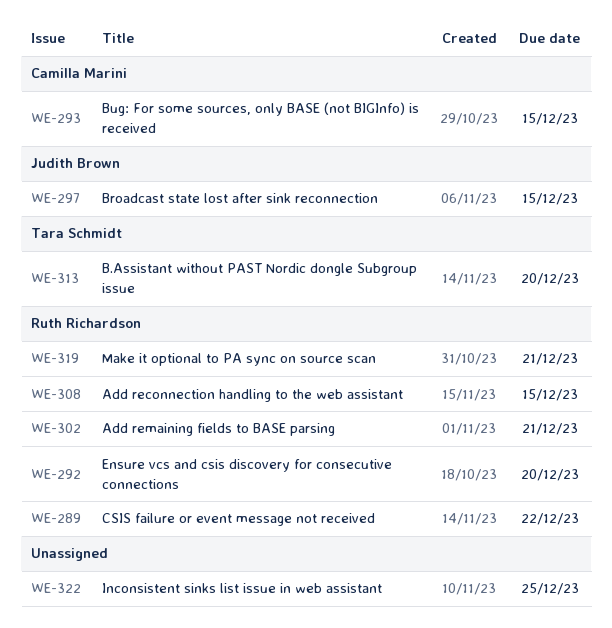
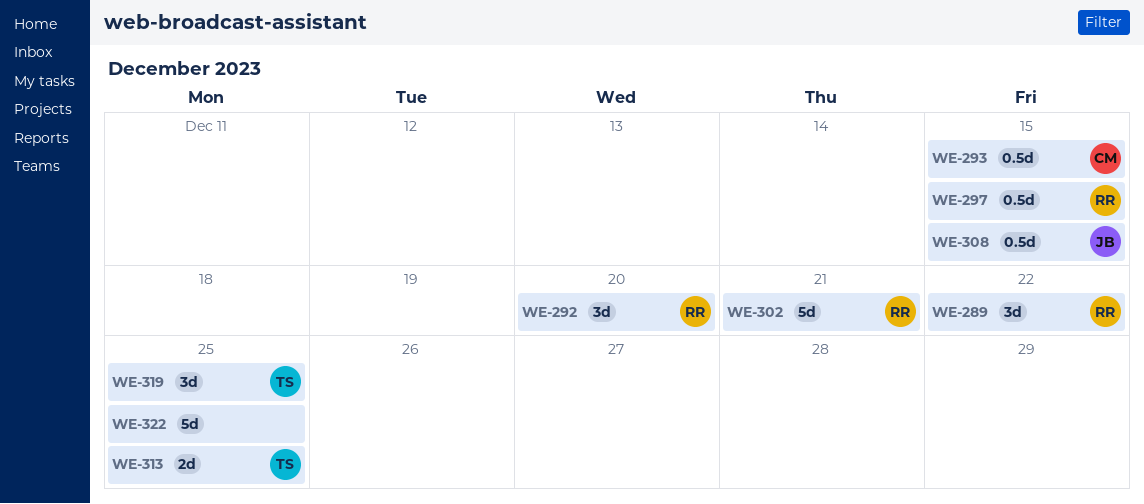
WE-297, owner: Judith Brown -> Ruth Richardson
WE-308, owner: Ruth Richardson -> Judith Brown
WE-313, due: Dec 20 -> Dec 25
WE-319, owner: Ruth Richardson -> Tara Schmidt
WE-319, due: Dec 21 -> Dec 25

